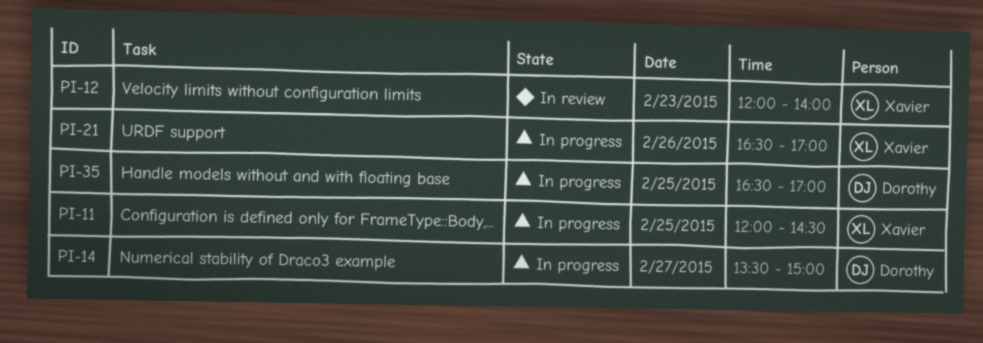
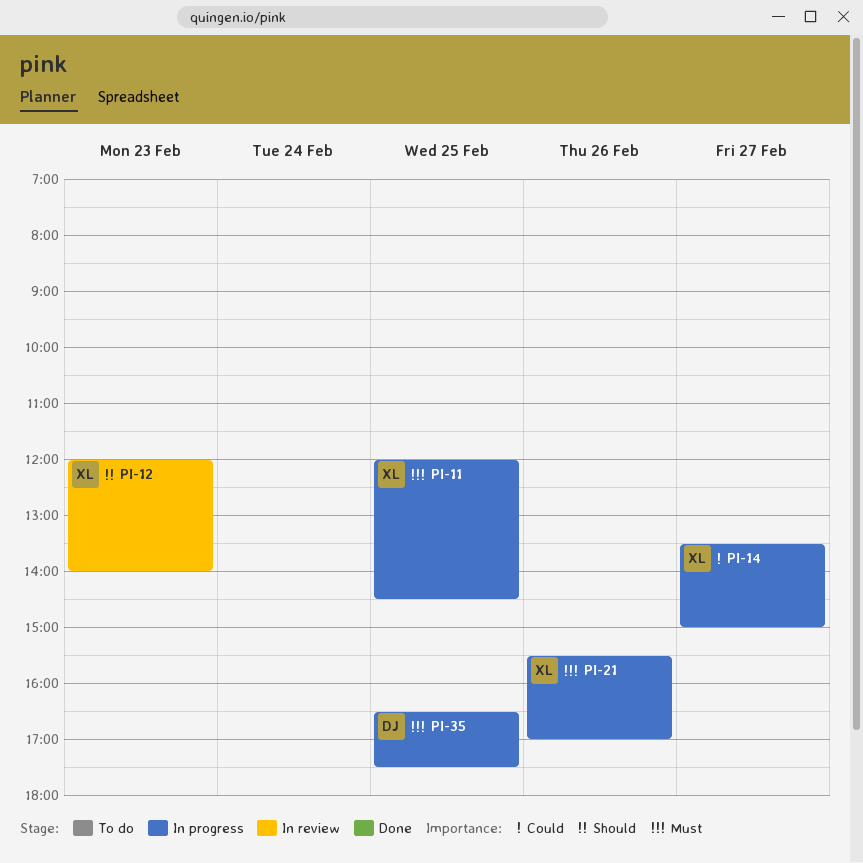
PI-14, owner: Dorothy -> Xavier
PI-21, begins: 16:30 -> 15:30
PI-35, ends: 17:00 -> 17:30

